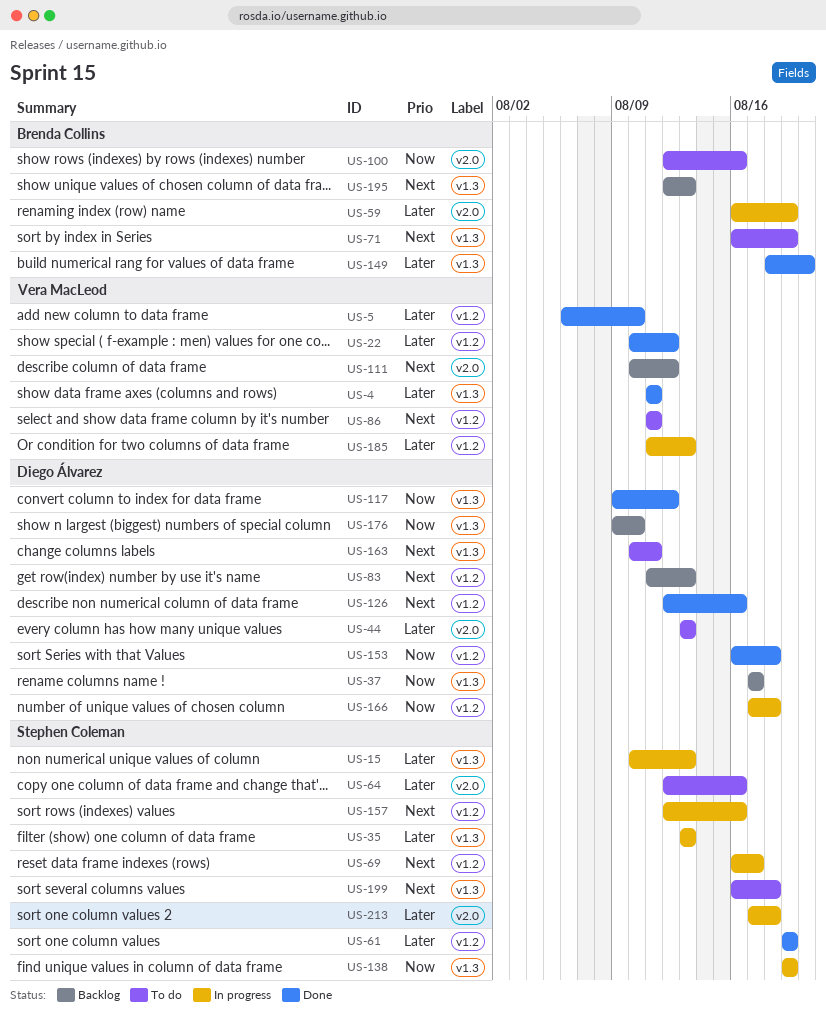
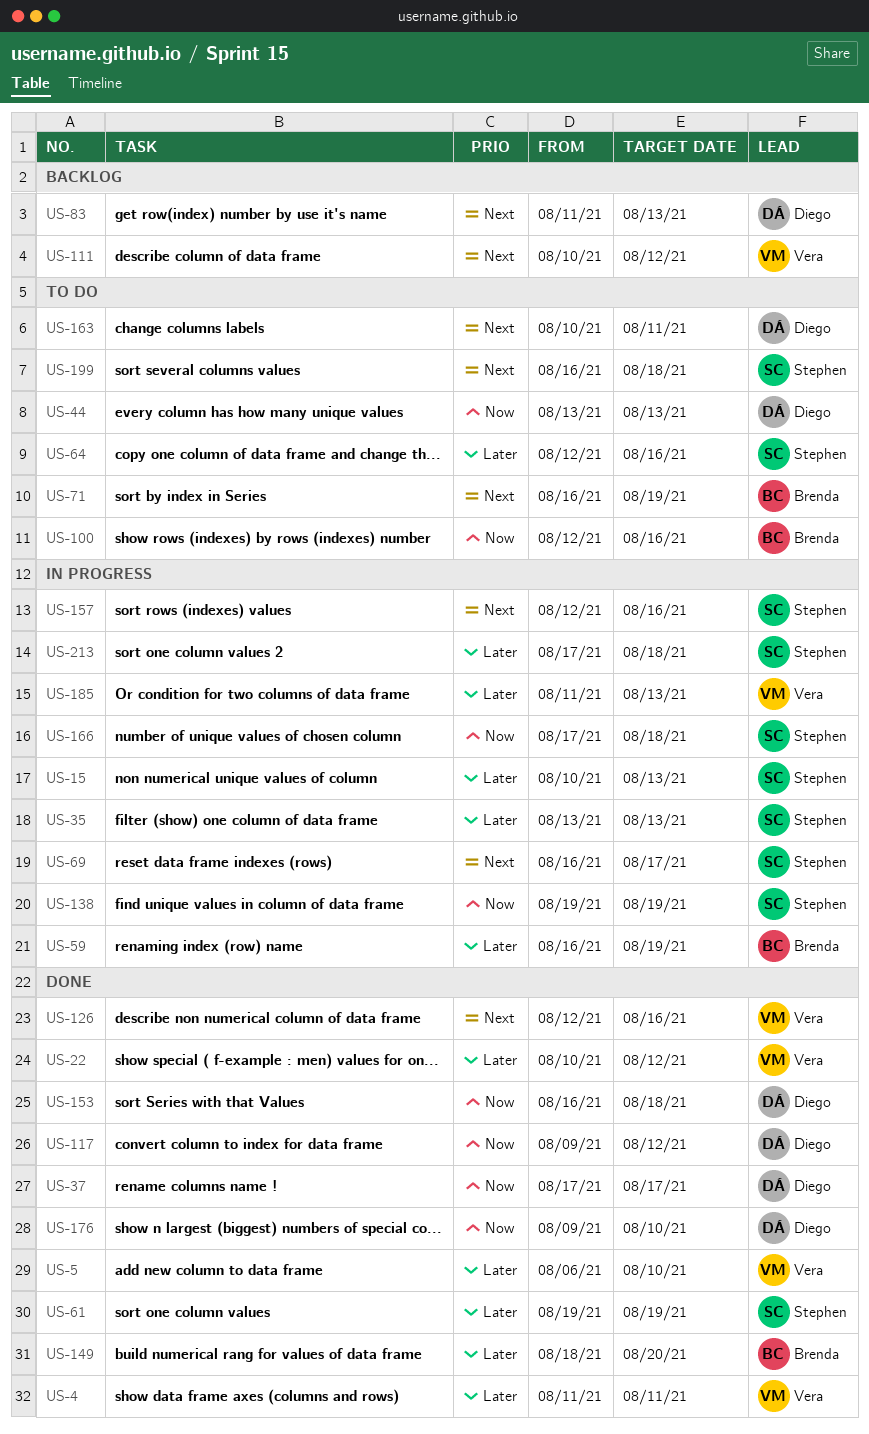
US-37, status: Backlog -> Done
US-44, priority: Later -> Now
US-86: present -> none
US-126, owner: Diego Álvarez -> Vera MacLeod
US-166, owner: Diego Álvarez -> Stephen Coleman
US-176, status: Backlog -> Done
US-195: present -> none

